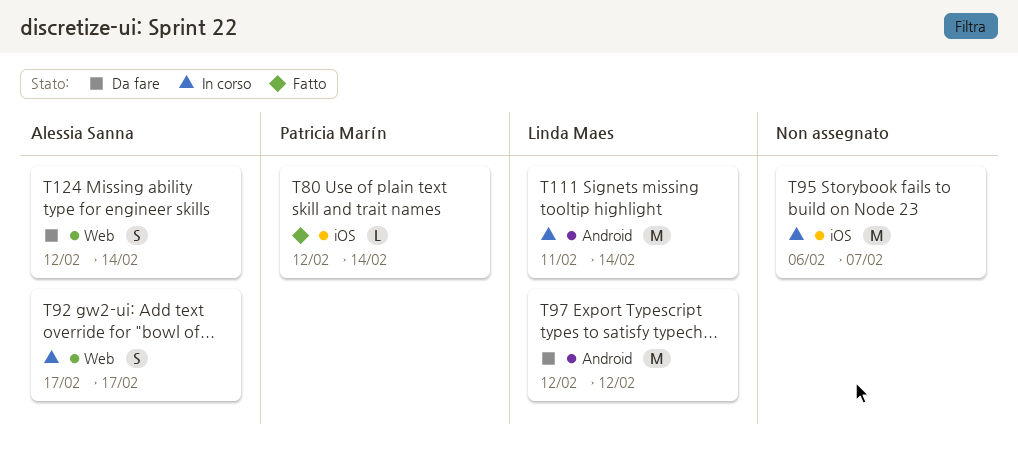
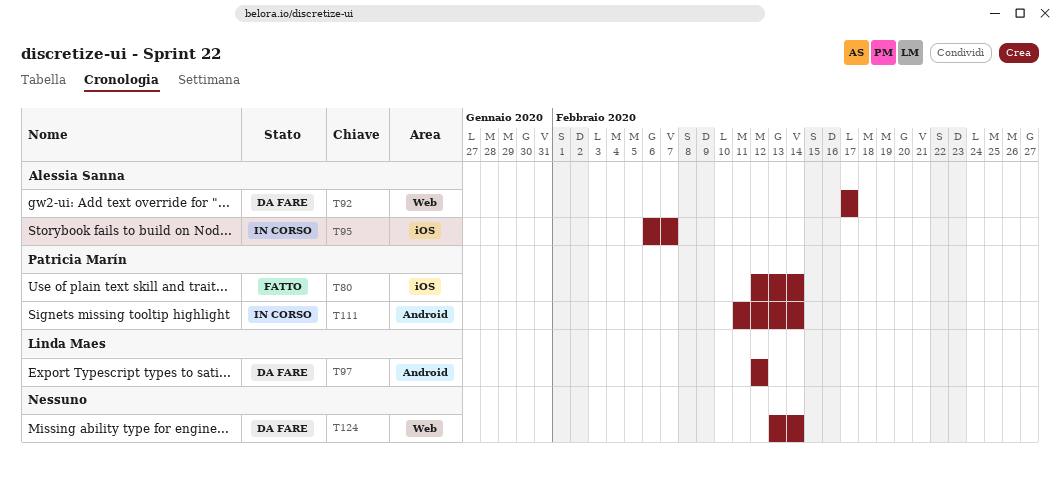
T92, status: In corso -> Da fare
T95, owner: none -> Alessia Sanna
T111, owner: Linda Maes -> Patricia Marín
T124, owner: Alessia Sanna -> none
T124, start: Feb 12 -> Feb 13

